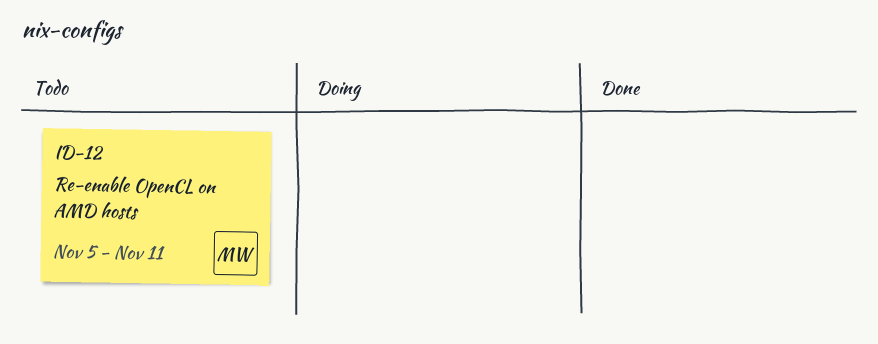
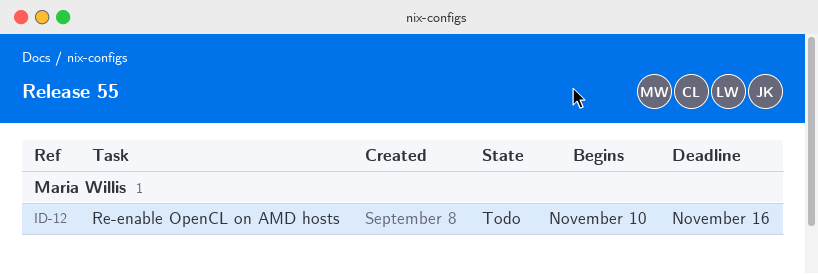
ID-12, start: Nov 5 -> Nov 10
ID-12, due: Nov 11 -> Nov 16

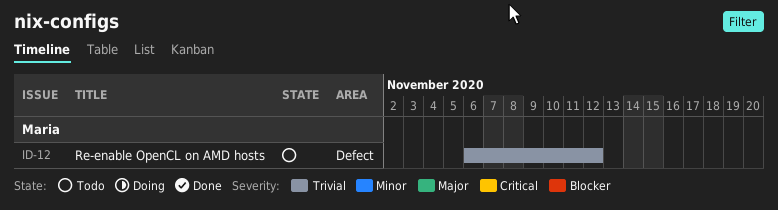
ID-12, start: Nov 10 -> Nov 6
ID-12, due: Nov 16 -> Nov 12

